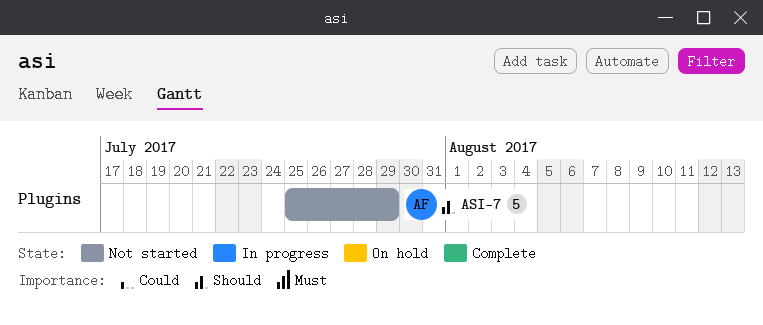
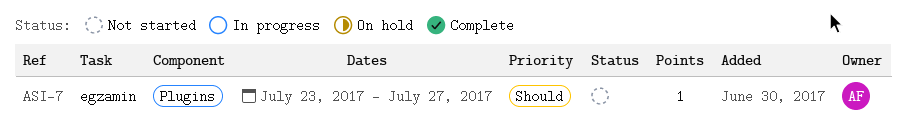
ASI-7, estimate: 5 -> 1
ASI-7, start: Jul 25 -> Jul 23
ASI-7, due: Jul 29 -> Jul 27

